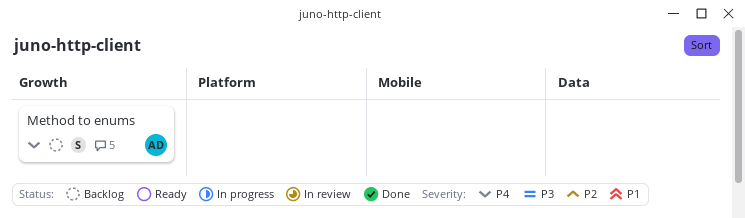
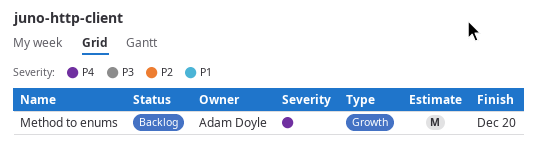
Method to enums, estimate: S -> M

